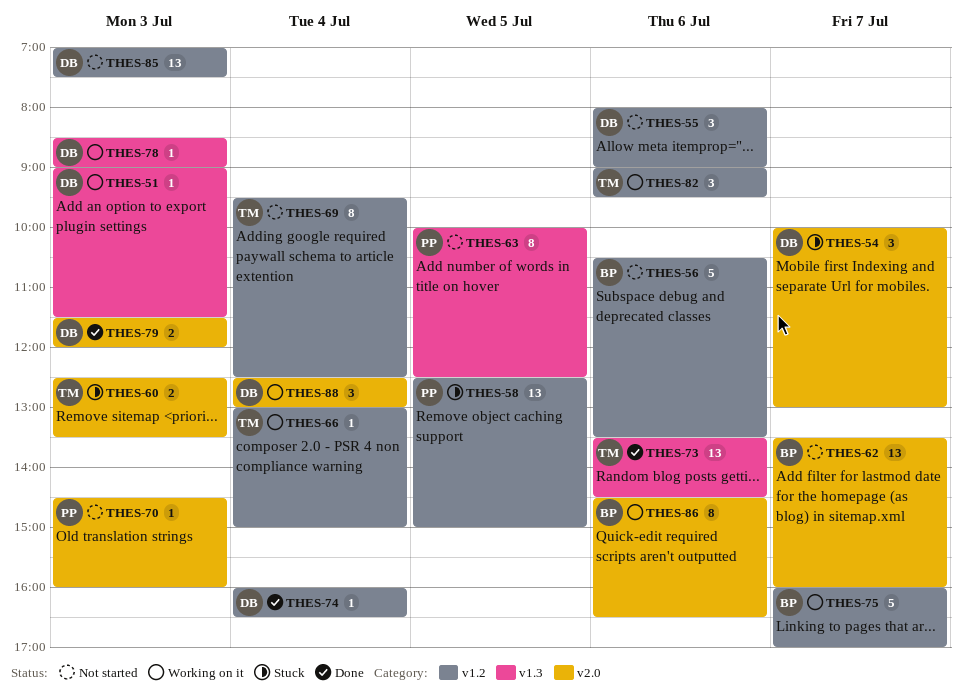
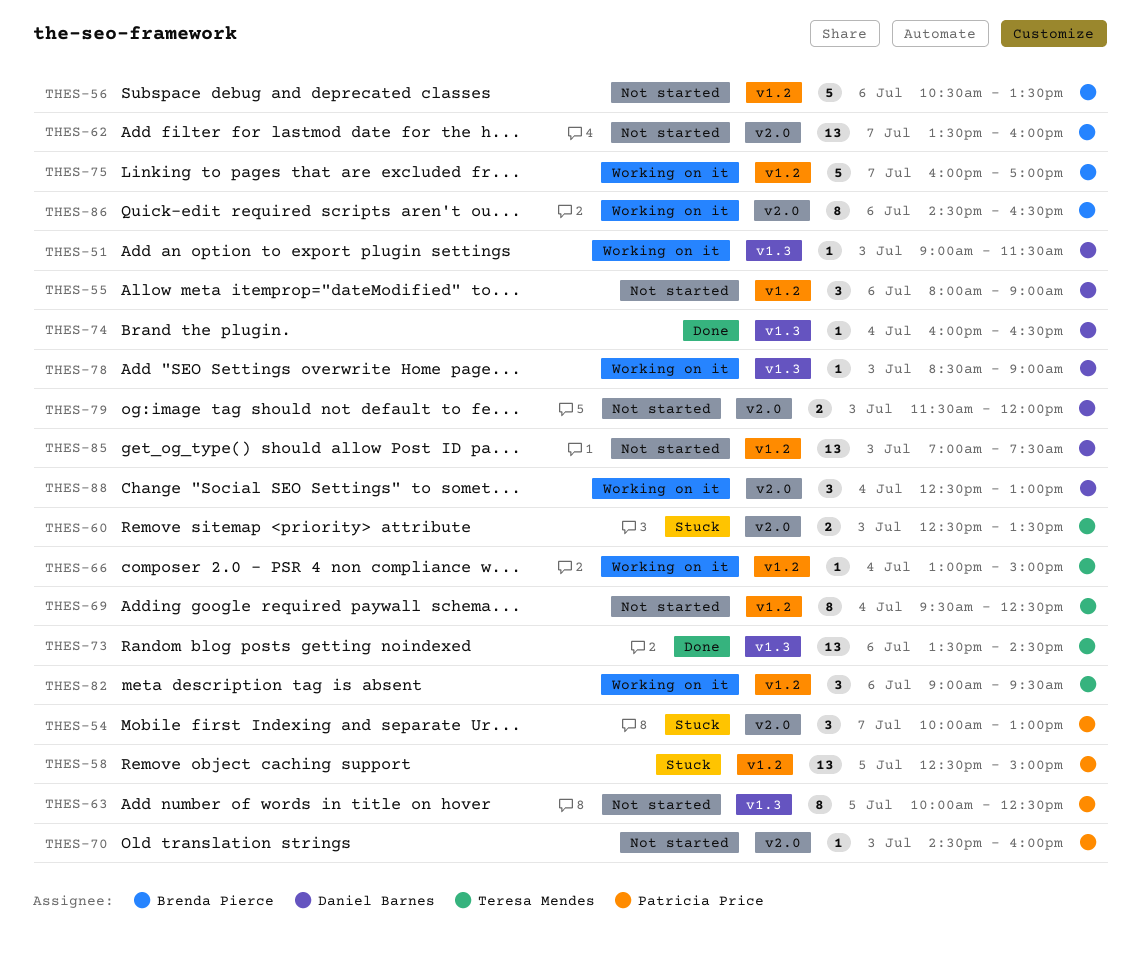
THES-54, owner: Daniel Barnes -> Patricia Price
THES-74, label: v1.2 -> v1.3
THES-79, status: Done -> Not started

